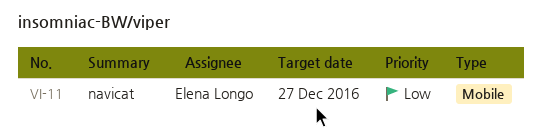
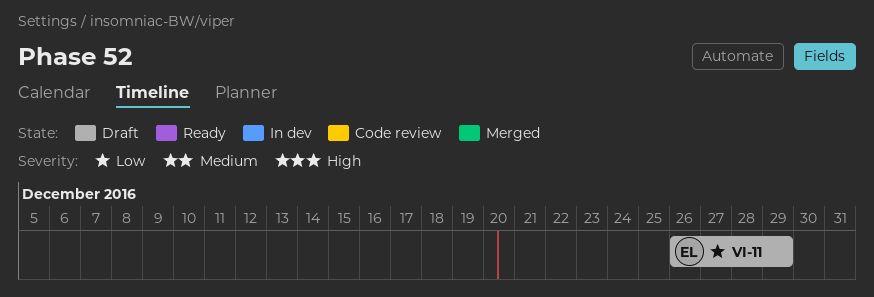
VI-11, due: Dec 27 -> Dec 29

